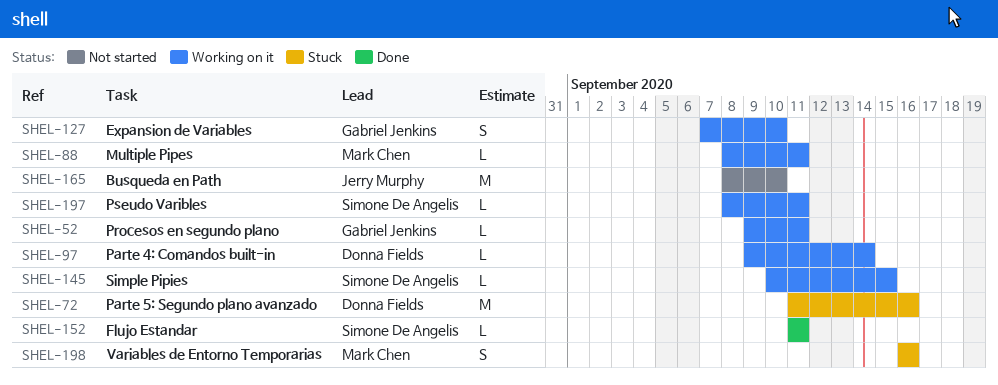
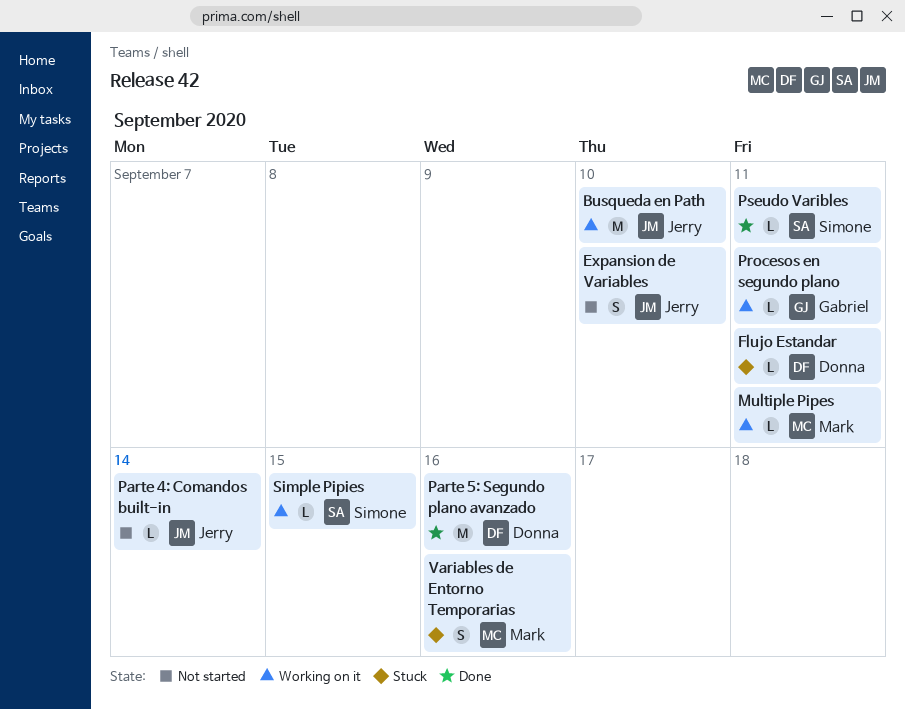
Busqueda en Path, status: Not started -> Working on it
Expansion de Variables, status: Working on it -> Not started
Expansion de Variables, owner: Gabriel Jenkins -> Jerry Murphy
Flujo Estandar, status: Done -> Stuck
Flujo Estandar, owner: Simone De Angelis -> Donna Fields
Parte 4: Comandos built-in, status: Working on it -> Not started
Parte 4: Comandos built-in, owner: Donna Fields -> Jerry Murphy
Parte 5: Segundo plano avanzado, status: Stuck -> Done
Pseudo Varibles, status: Working on it -> Done

